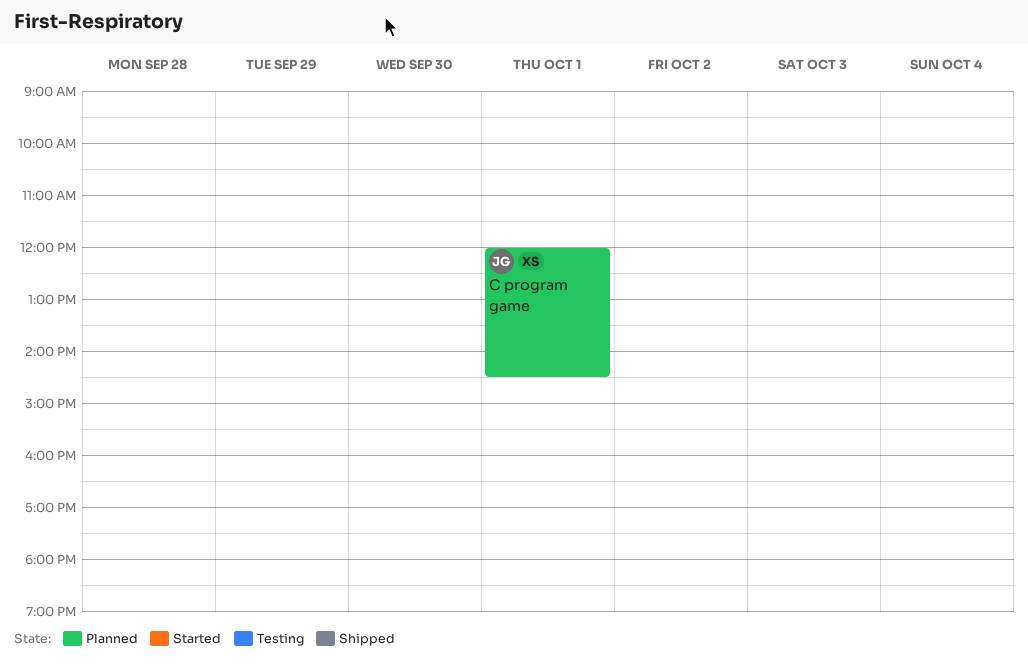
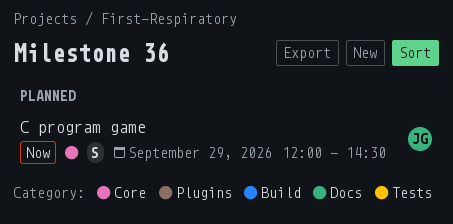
C program game, estimate: XS -> S
C program game, day: Oct 1 -> Sep 29

